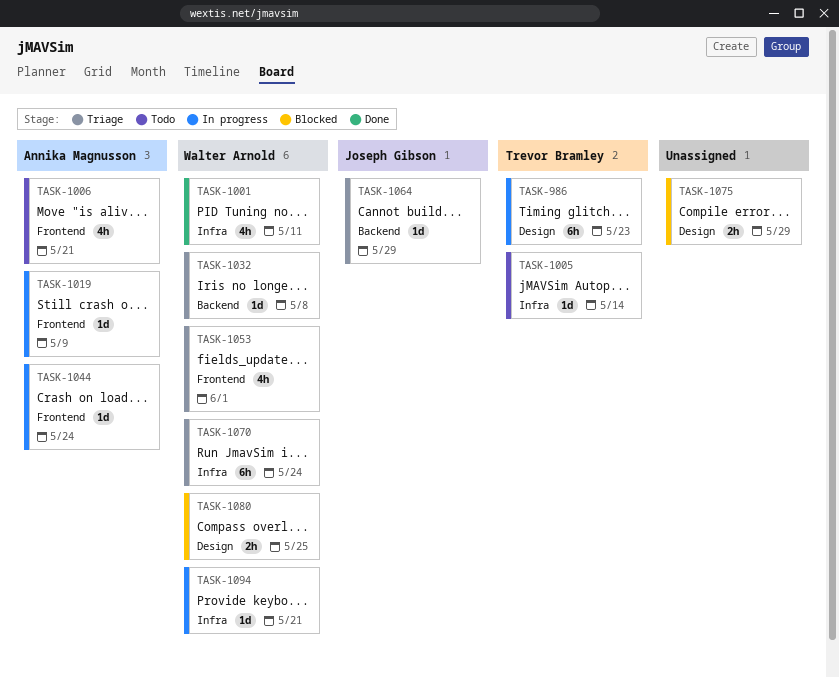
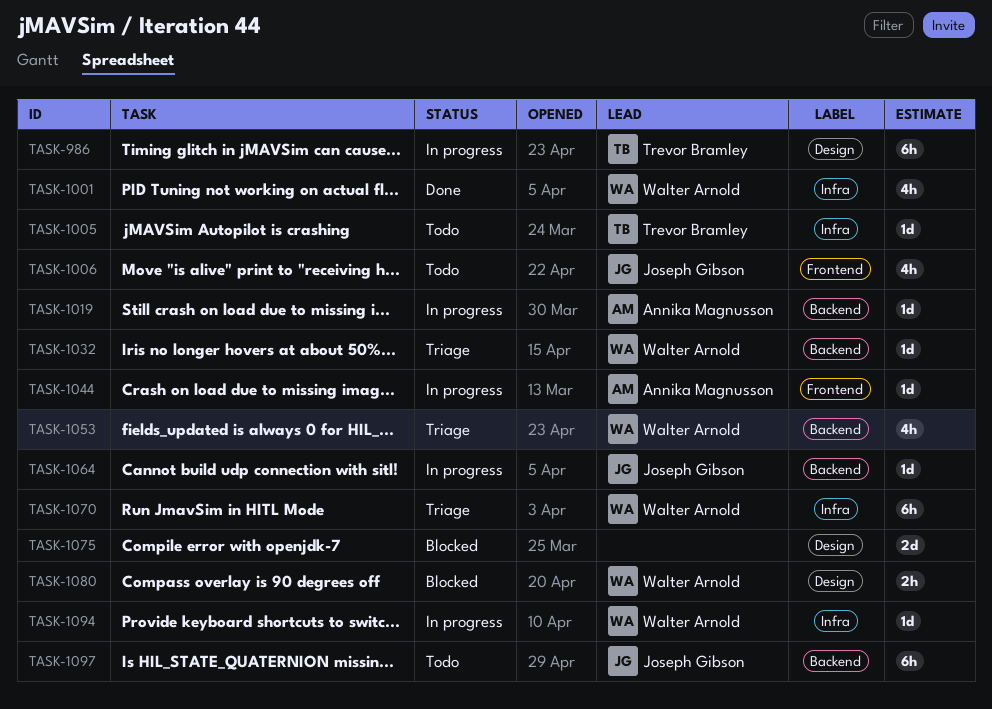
TASK-1006, owner: Annika Magnusson -> Joseph Gibson
TASK-1019, label: Frontend -> Backend
TASK-1053, label: Frontend -> Backend
TASK-1064, status: Triage -> In progress
TASK-1075, estimate: 2h -> 2d
TASK-1097: none -> present

